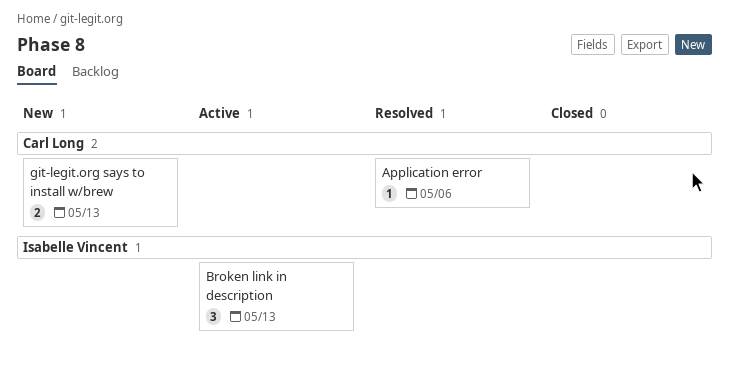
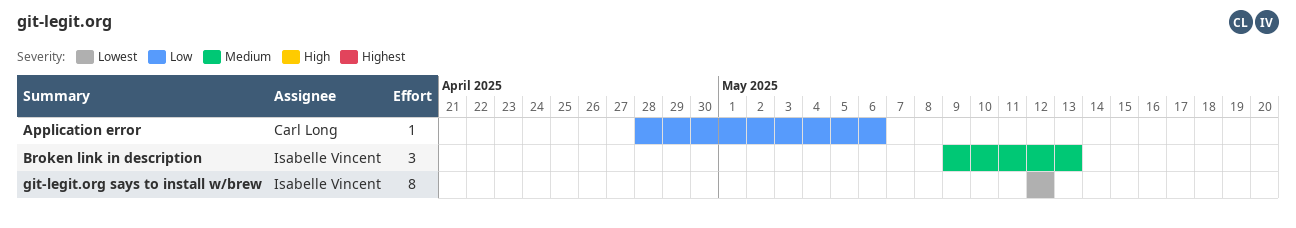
git-legit.org says to install w/brew, owner: Carl Long -> Isabelle Vincent
git-legit.org says to install w/brew, estimate: 2 -> 8
git-legit.org says to install w/brew, due: May 13 -> May 12

